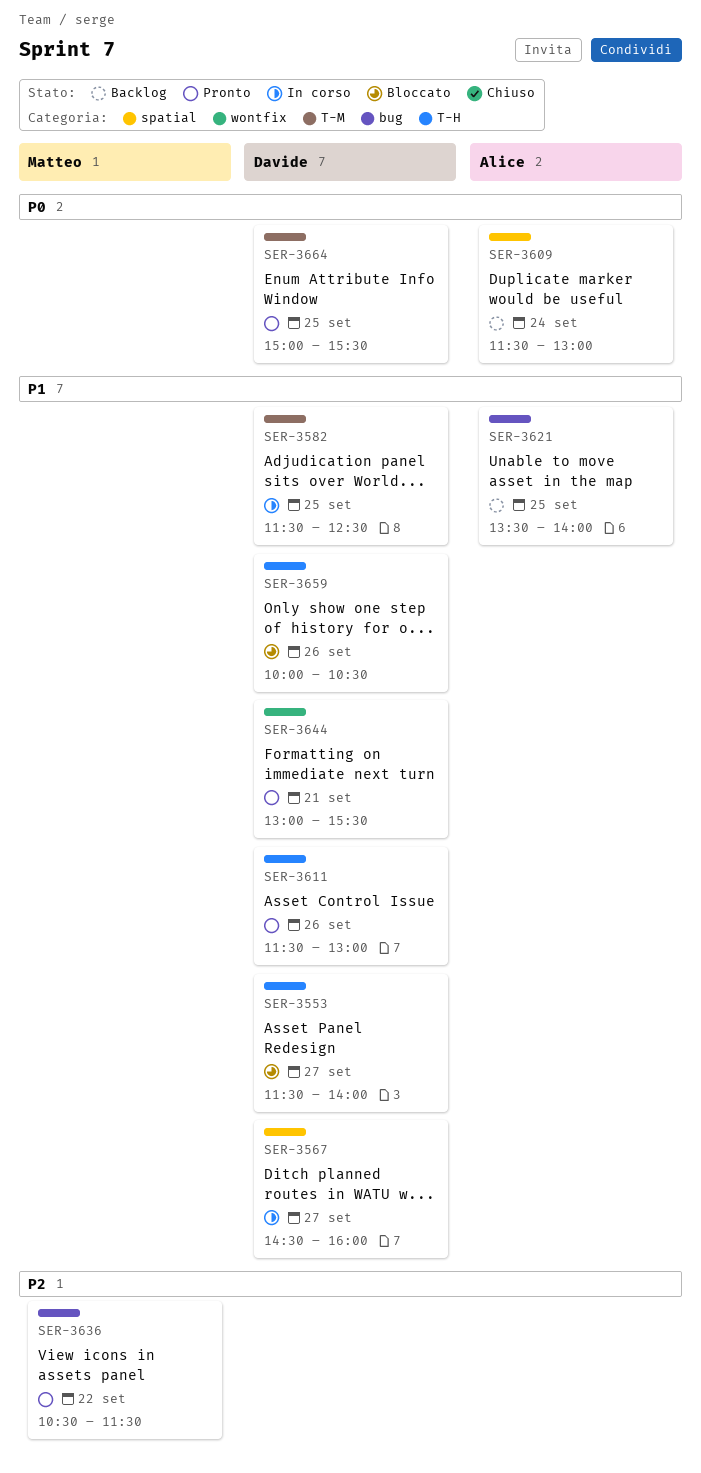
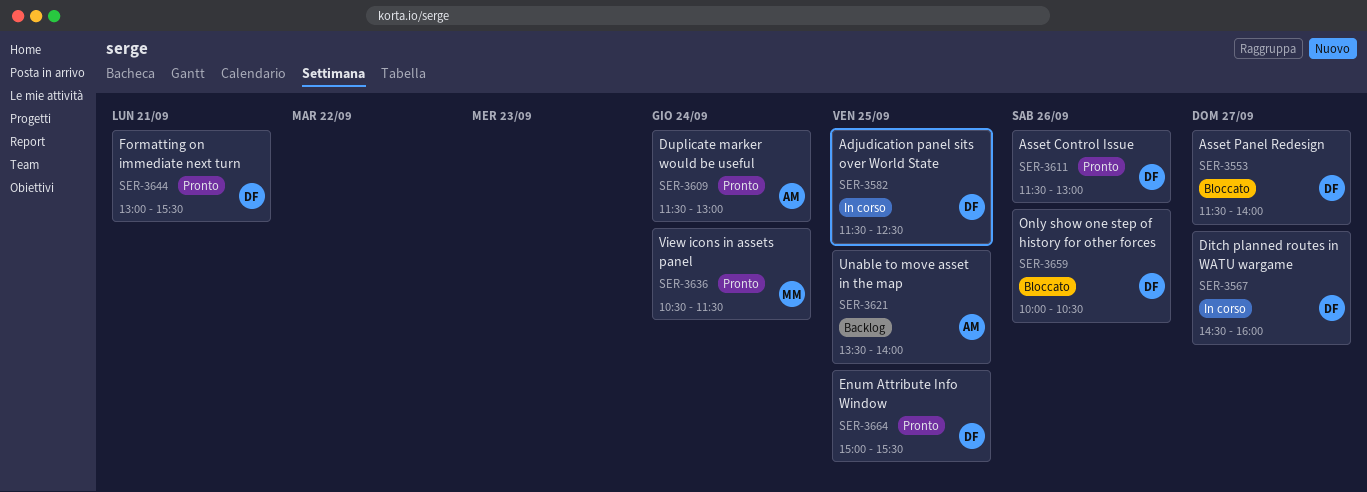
SER-3609, status: Backlog -> Pronto
SER-3636, day: Sep 22 -> Sep 24

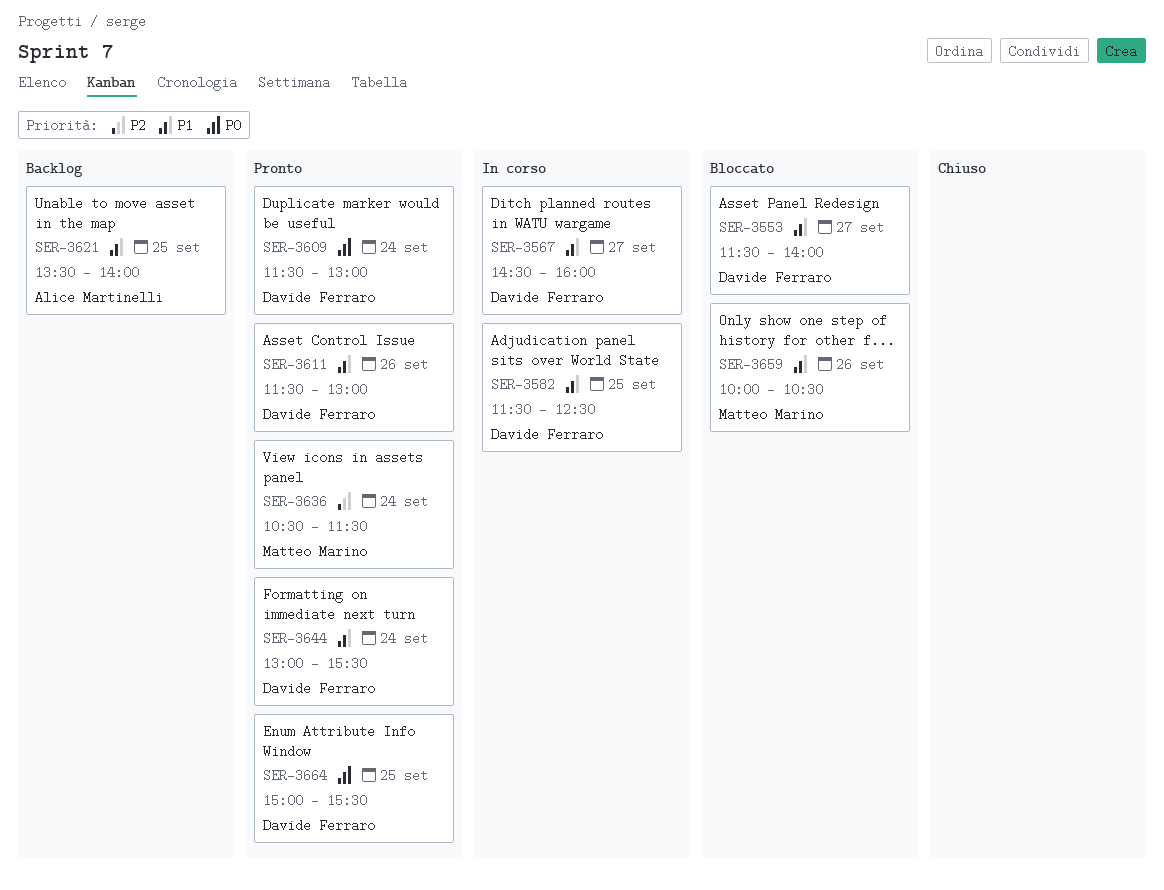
SER-3609, owner: Alice Martinelli -> Davide Ferraro
SER-3644, day: Sep 21 -> Sep 24
SER-3659, owner: Davide Ferraro -> Matteo Marino

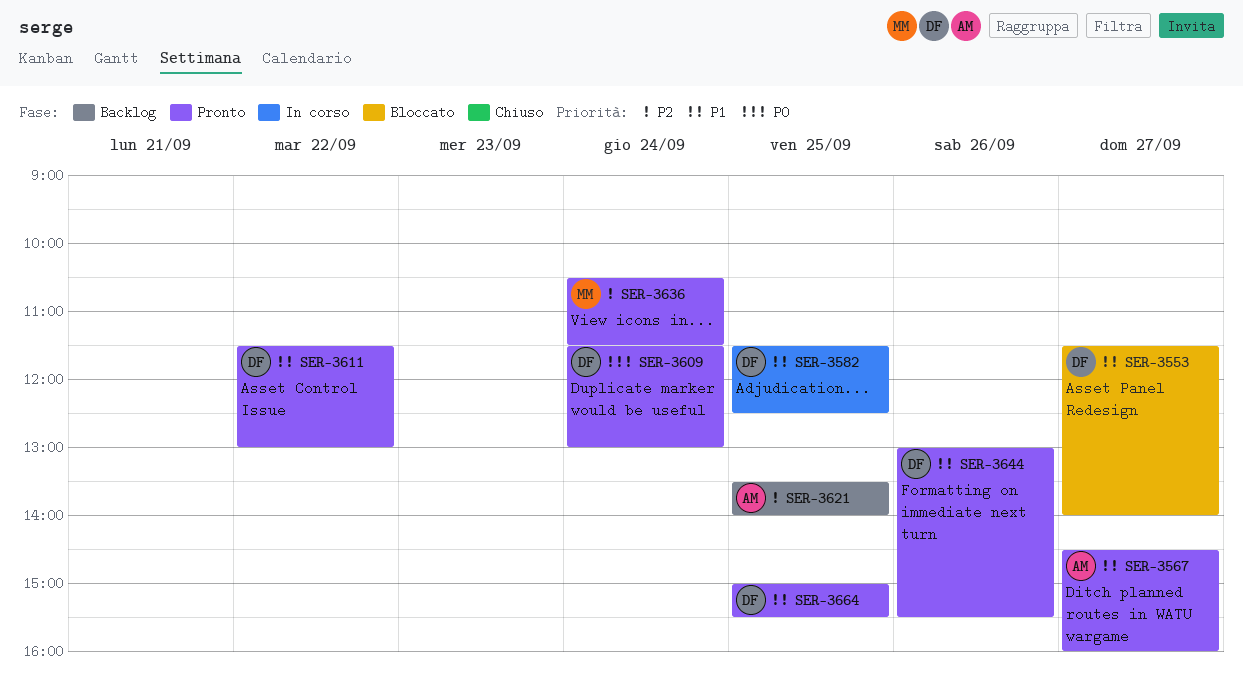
SER-3567, status: In corso -> Pronto
SER-3567, owner: Davide Ferraro -> Alice Martinelli
SER-3611, day: Sep 26 -> Sep 22
SER-3621, priority: P1 -> P2
SER-3644, day: Sep 24 -> Sep 26
SER-3659: present -> none
SER-3664, priority: P0 -> P1

